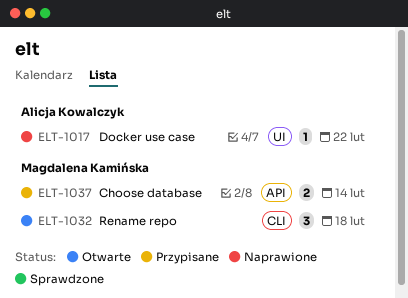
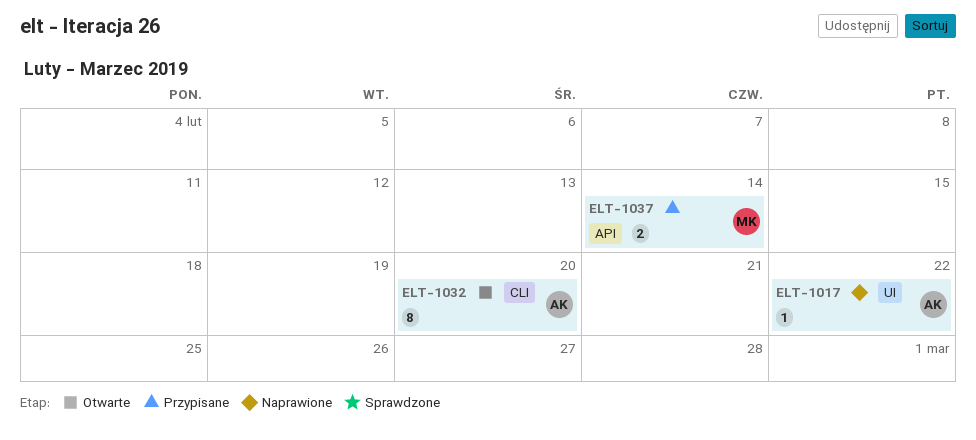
ELT-1032, owner: Magdalena Kamińska -> Alicja Kowalczyk
ELT-1032, estimate: 3 -> 8
ELT-1032, due: Feb 18 -> Feb 20

